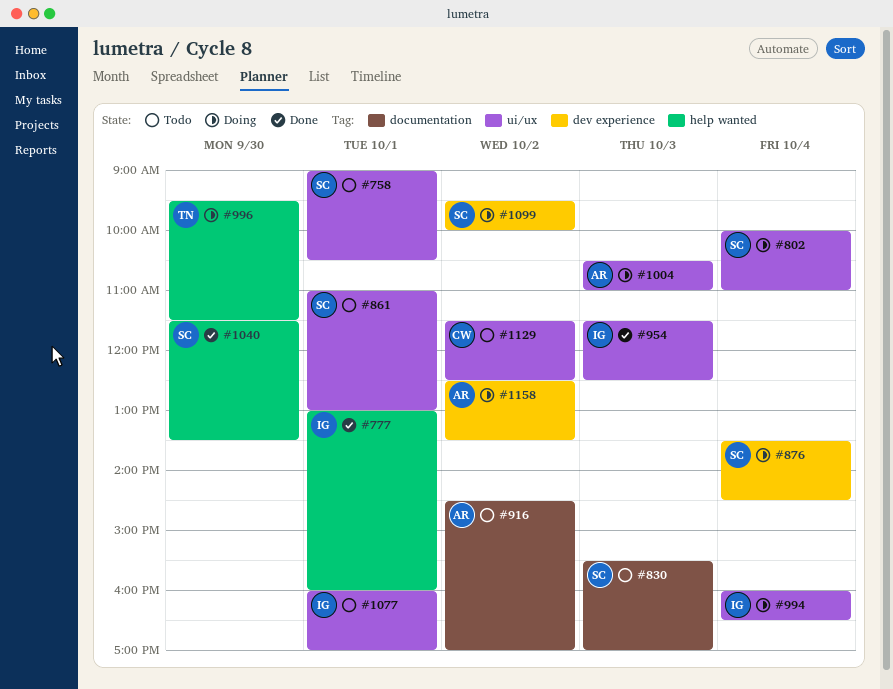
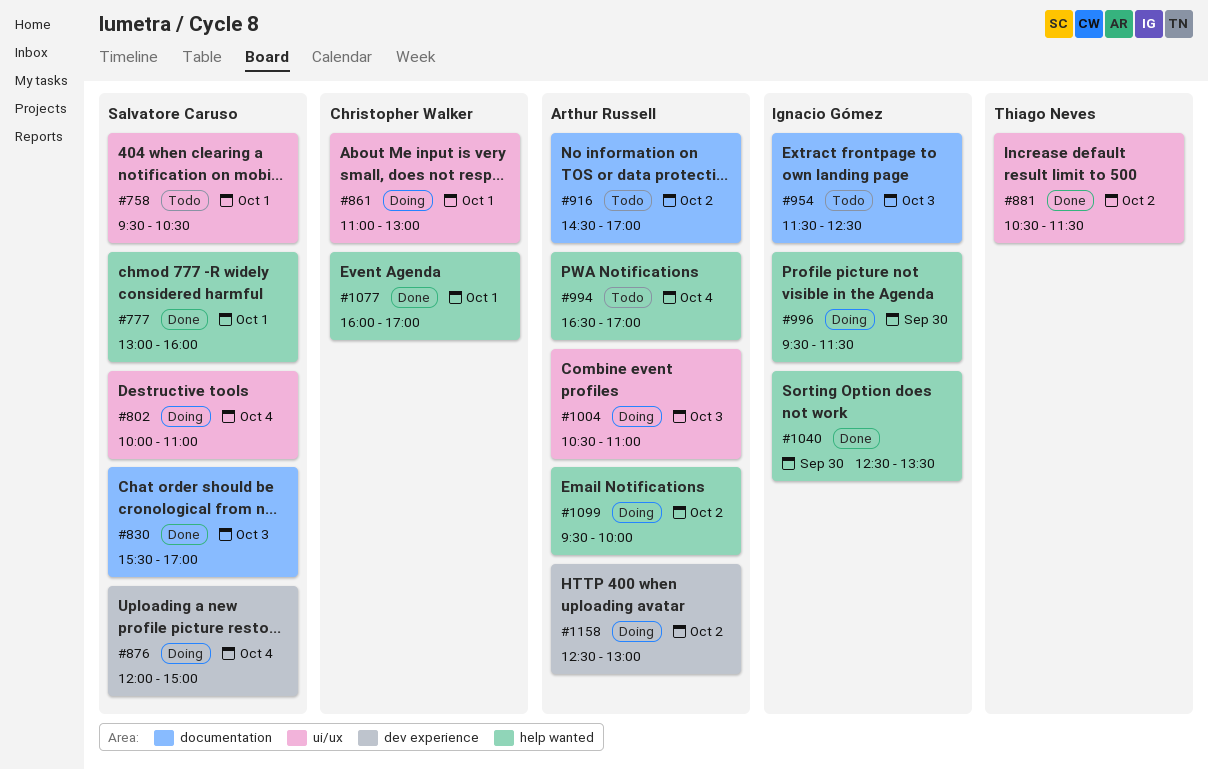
#758, begins: 09:00 -> 09:30
#777, owner: Ignacio Gómez -> Salvatore Caruso
#830, status: Todo -> Done
#861, status: Todo -> Doing
#861, owner: Salvatore Caruso -> Christopher Walker
#876, begins: 13:30 -> 12:00
#876, ends: 14:30 -> 15:00
#881: none -> present
#954, status: Done -> Todo
#954, label: ui/ux -> documentation
#994, status: Doing -> Todo
#994, owner: Ignacio Gómez -> Arthur Russell
#994, label: ui/ux -> help wanted
#994, begins: 16:00 -> 16:30
#994, ends: 16:30 -> 17:00
#996, owner: Thiago Neves -> Ignacio Gómez
#1040, owner: Salvatore Caruso -> Ignacio Gómez
#1040, begins: 11:30 -> 12:30
#1077, status: Todo -> Done
#1077, owner: Ignacio Gómez -> Christopher Walker
#1077, label: ui/ux -> help wanted
#1099, owner: Salvatore Caruso -> Arthur Russell
#1099, label: dev experience -> help wanted
#1129: present -> none
#1158, ends: 13:30 -> 13:00

